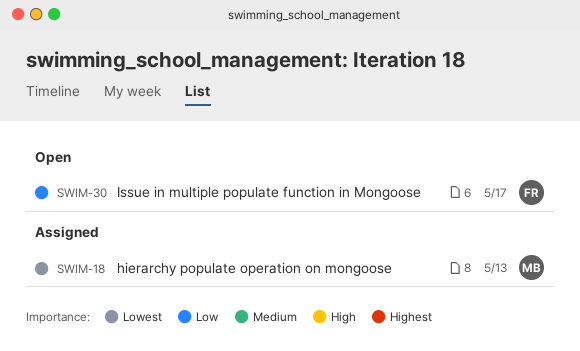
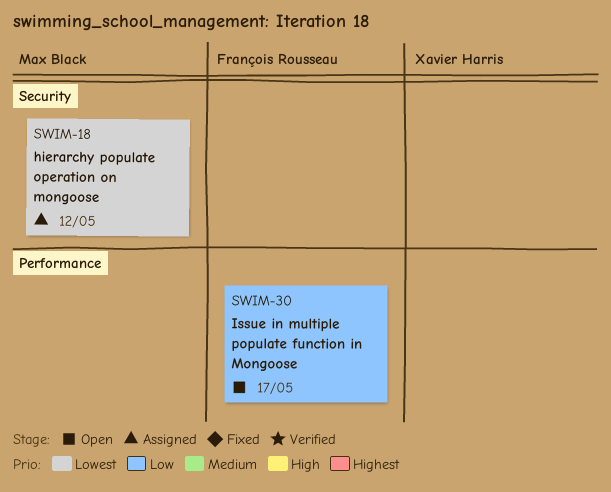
SWIM-18, due: May 13 -> May 12

